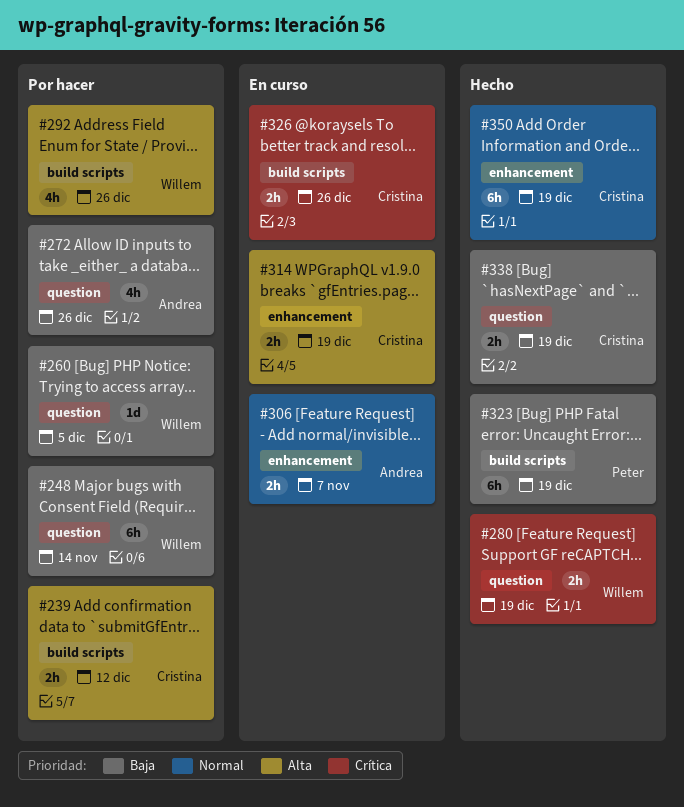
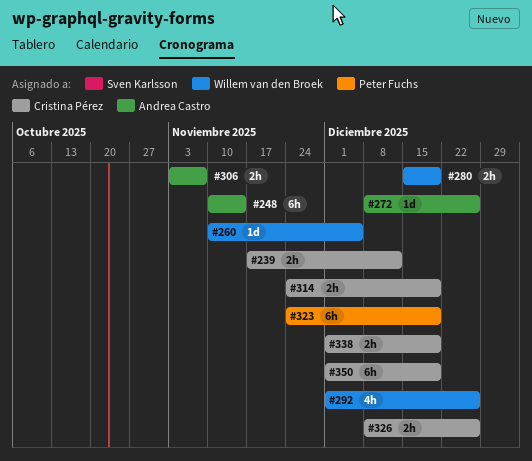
#248, owner: Willem van den Broek -> Andrea Castro
#272, estimate: 4h -> 1d

